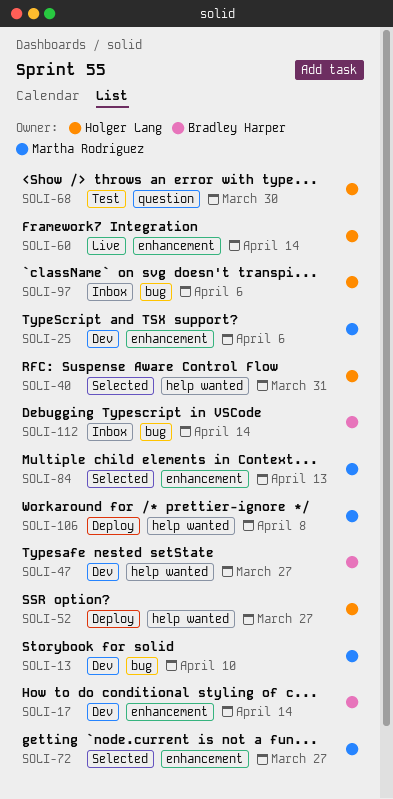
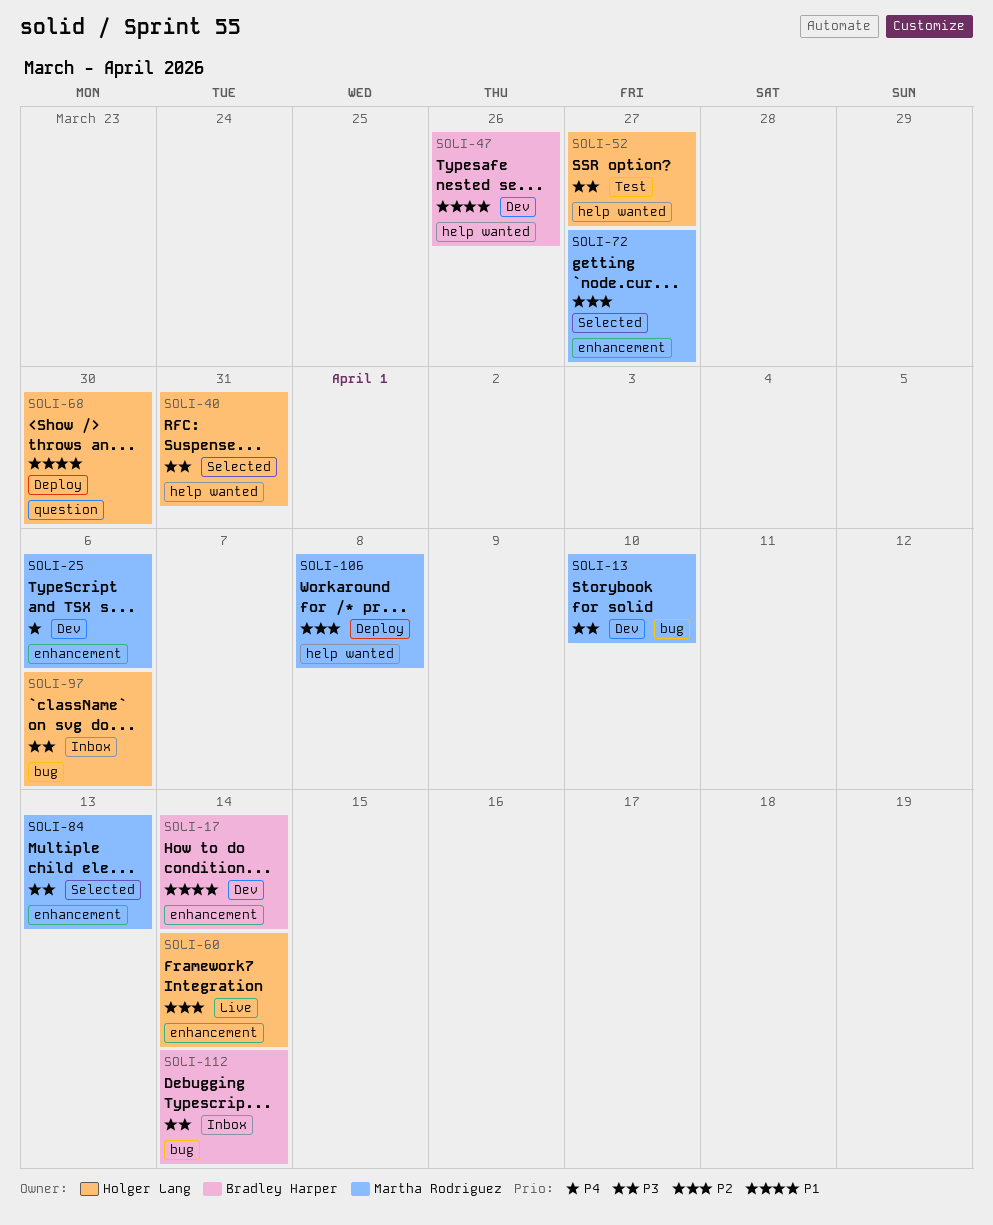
SOLI-47, due: Mar 27 -> Mar 26
SOLI-52, status: Deploy -> Test
SOLI-68, status: Test -> Deploy

